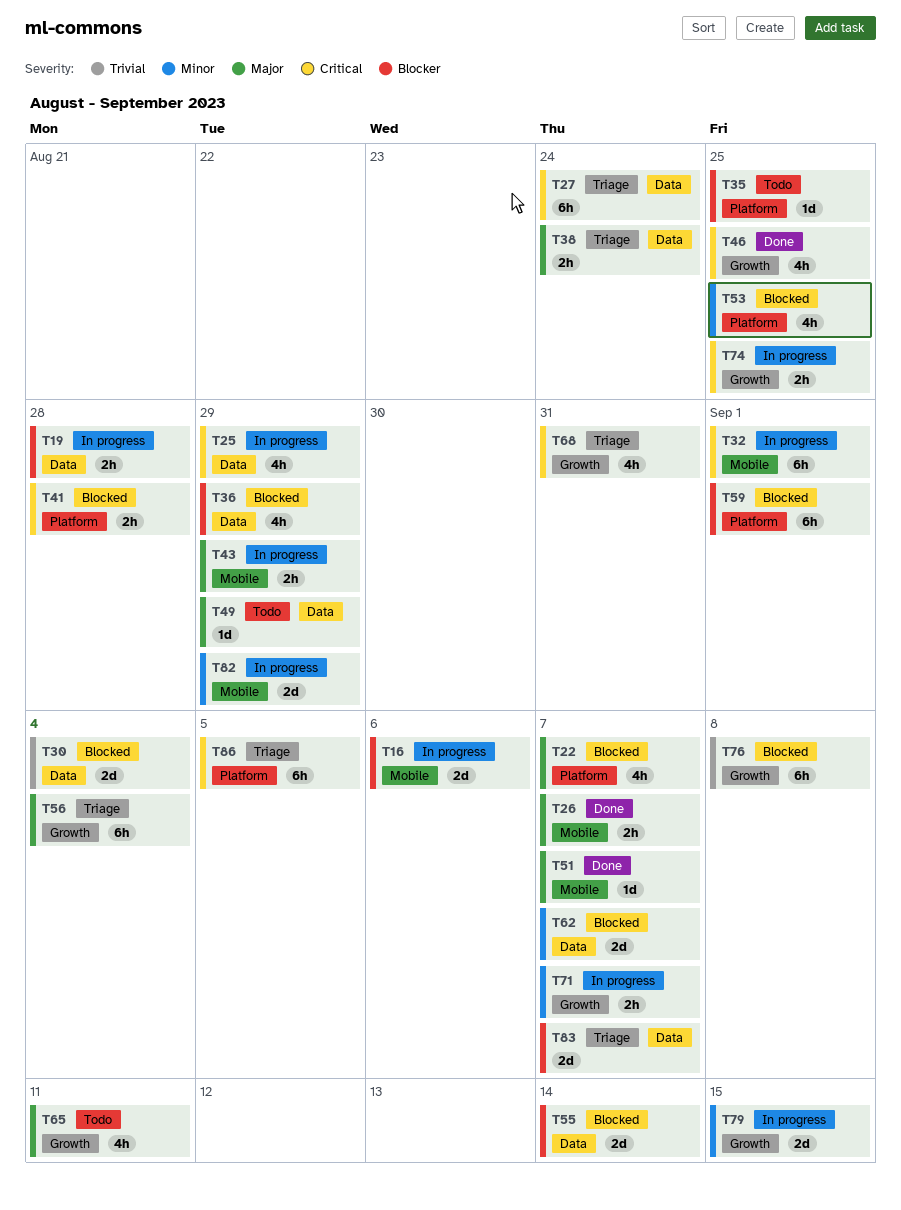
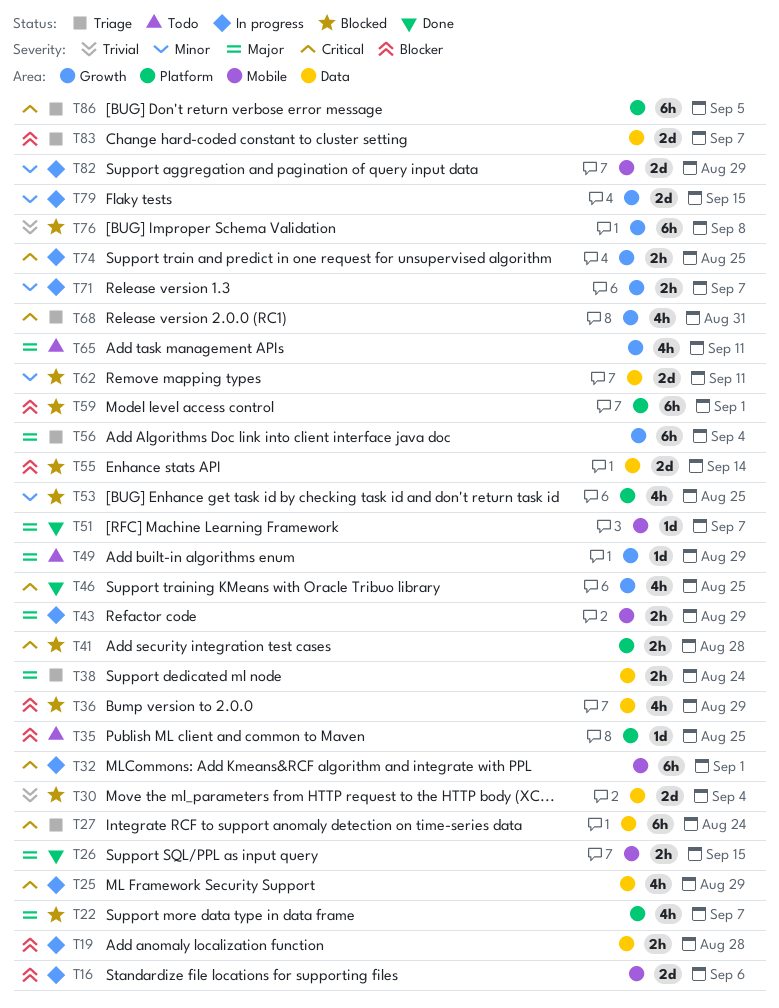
T26, due: Sep 7 -> Sep 15
T49, label: Data -> Growth
T62, due: Sep 7 -> Sep 11

